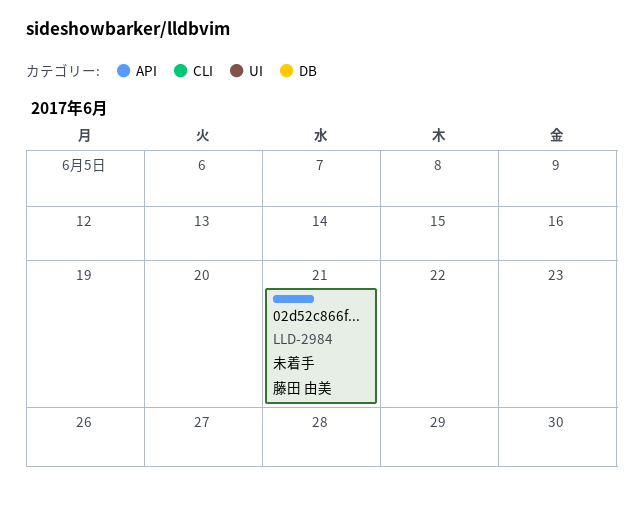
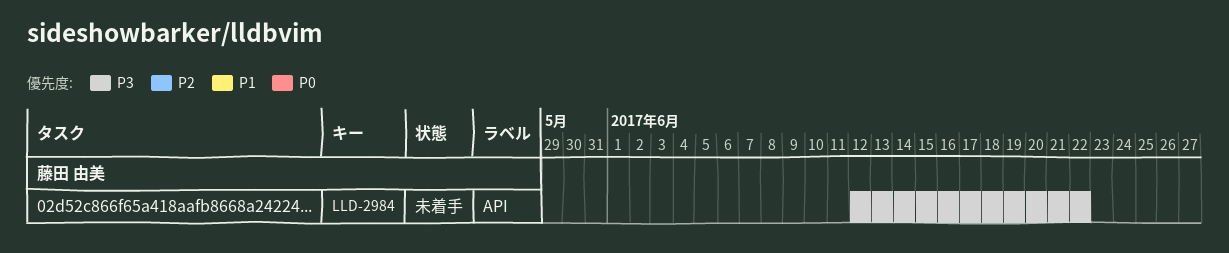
LLD-2984, due: Jun 21 -> Jun 22

